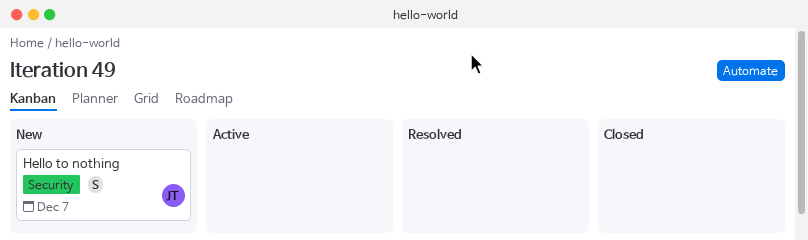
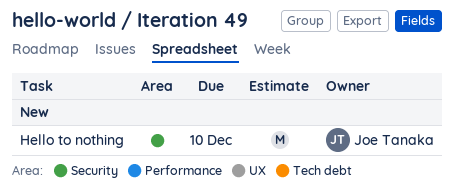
Hello to nothing, estimate: S -> M
Hello to nothing, due: Dec 7 -> Dec 10

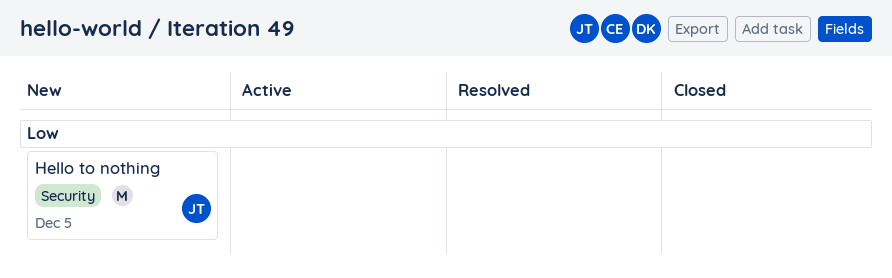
Hello to nothing, due: Dec 10 -> Dec 5

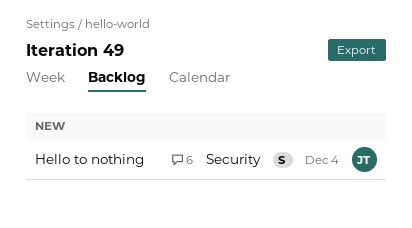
Hello to nothing, estimate: M -> S
Hello to nothing, due: Dec 5 -> Dec 4

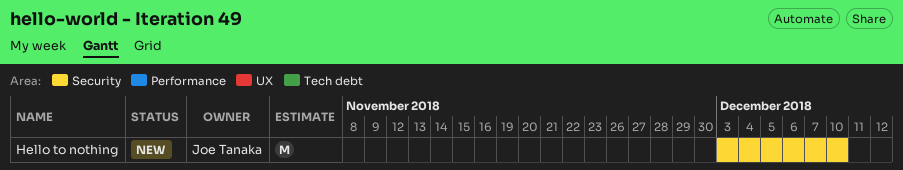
Hello to nothing, estimate: S -> M
Hello to nothing, due: Dec 4 -> Dec 10

